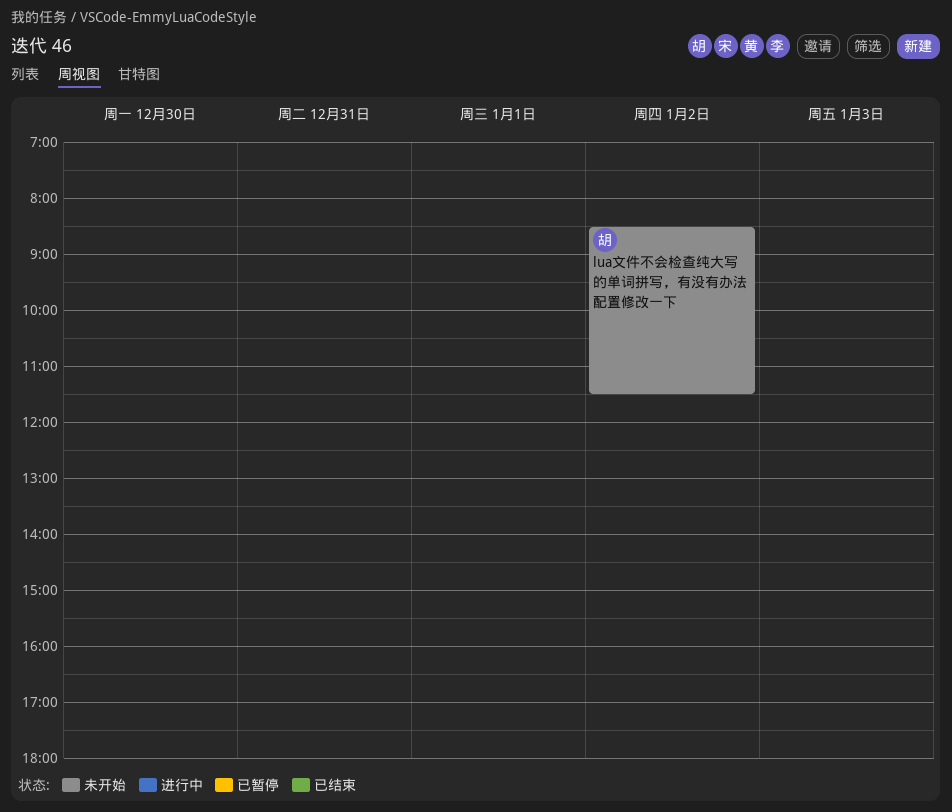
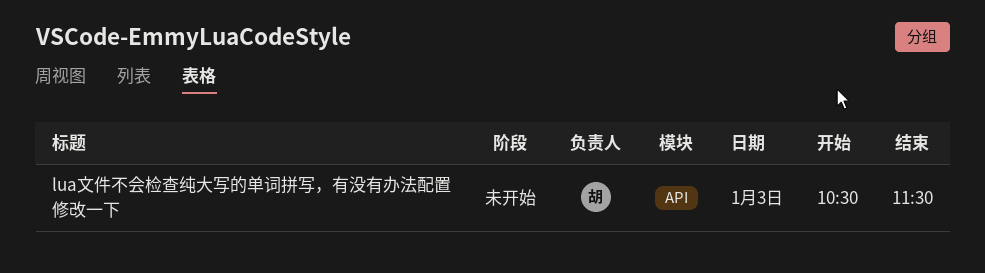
lua文件不会检查纯大写的单词拼写，有没有办法配置修改一下, day: Jan 2 -> Jan 3
lua文件不会检查纯大写的单词拼写，有没有办法配置修改一下, begins: 08:30 -> 10:30

